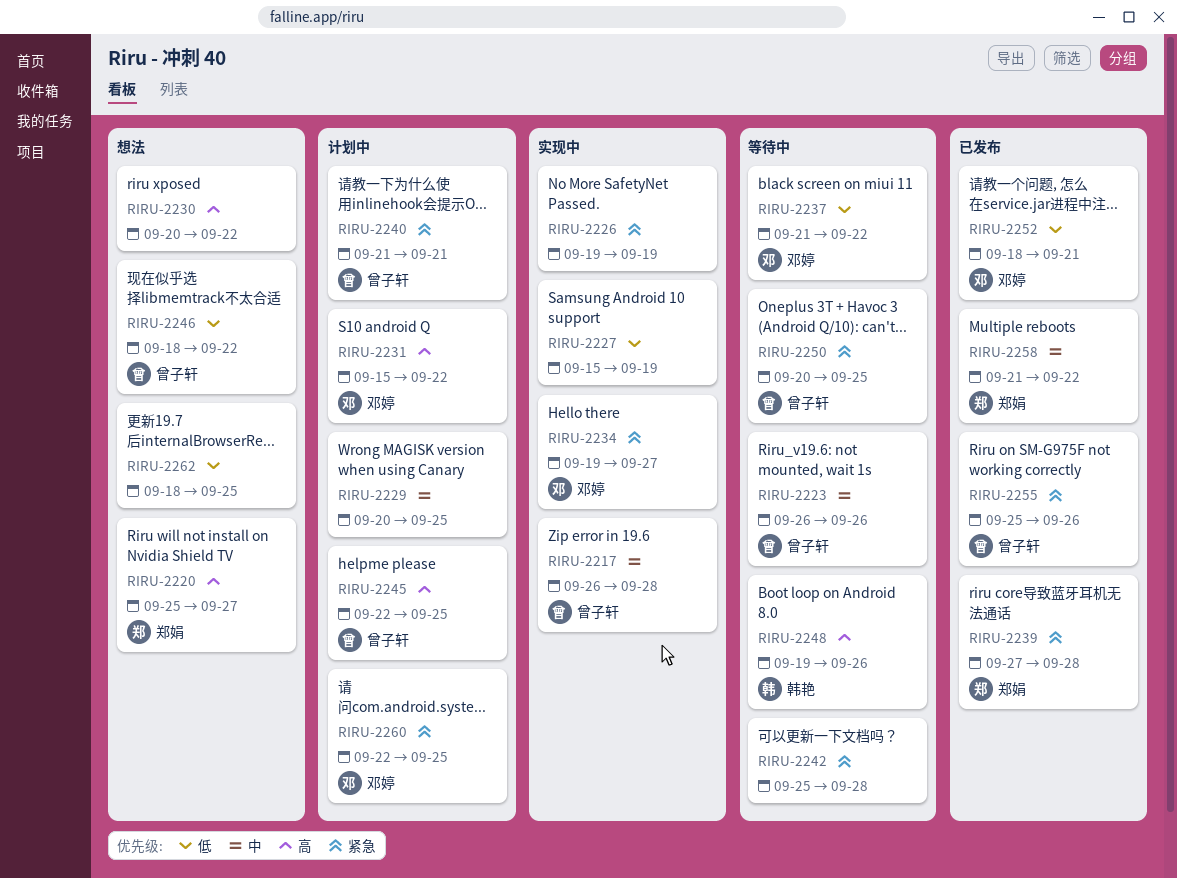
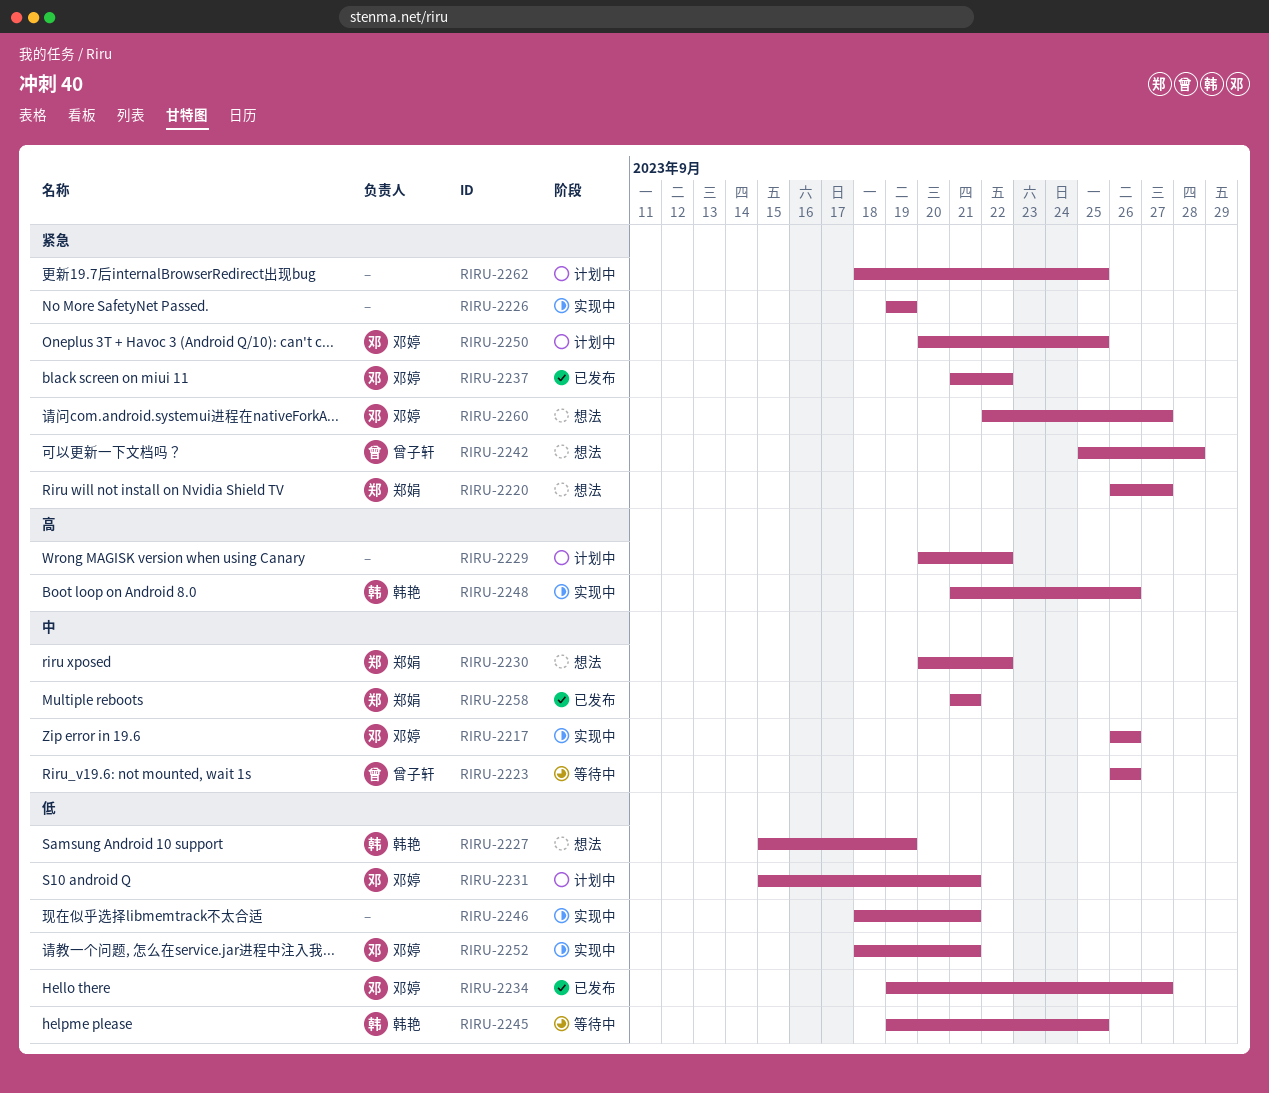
RIRU-2217, owner: 曾子轩 -> 邓婷
RIRU-2217, due: Sep 28 -> Sep 26
RIRU-2220, priority: 高 -> 紧急
RIRU-2220, start: Sep 25 -> Sep 26
RIRU-2227, status: 实现中 -> 想法
RIRU-2227, owner: none -> 韩艳
RIRU-2229, priority: 中 -> 高
RIRU-2229, due: Sep 25 -> Sep 22
RIRU-2230, owner: none -> 郑娟
RIRU-2230, priority: 高 -> 中
RIRU-2231, priority: 高 -> 低
RIRU-2231, due: Sep 22 -> Sep 21
RIRU-2234, status: 实现中 -> 已发布
RIRU-2234, priority: 紧急 -> 低
RIRU-2237, status: 等待中 -> 已发布
RIRU-2237, priority: 低 -> 紧急
RIRU-2239: present -> none
RIRU-2240: present -> none
RIRU-2242, status: 等待中 -> 想法
RIRU-2242, owner: none -> 曾子轩
RIRU-2245, status: 计划中 -> 等待中
RIRU-2245, owner: 曾子轩 -> 韩艳
RIRU-2245, priority: 高 -> 低
RIRU-2245, start: Sep 22 -> Sep 19
RIRU-2246, status: 想法 -> 实现中
RIRU-2246, owner: 曾子轩 -> none
RIRU-2246, due: Sep 22 -> Sep 21
RIRU-2248, status: 等待中 -> 实现中
RIRU-2248, start: Sep 19 -> Sep 21
RIRU-2250, status: 等待中 -> 计划中
RIRU-2250, owner: 曾子轩 -> 邓婷
RIRU-2252, status: 已发布 -> 实现中
RIRU-2255: present -> none
RIRU-2258, due: Sep 22 -> Sep 21
RIRU-2260, status: 计划中 -> 想法
RIRU-2260, due: Sep 25 -> Sep 27
RIRU-2262, status: 想法 -> 计划中
RIRU-2262, priority: 低 -> 紧急

